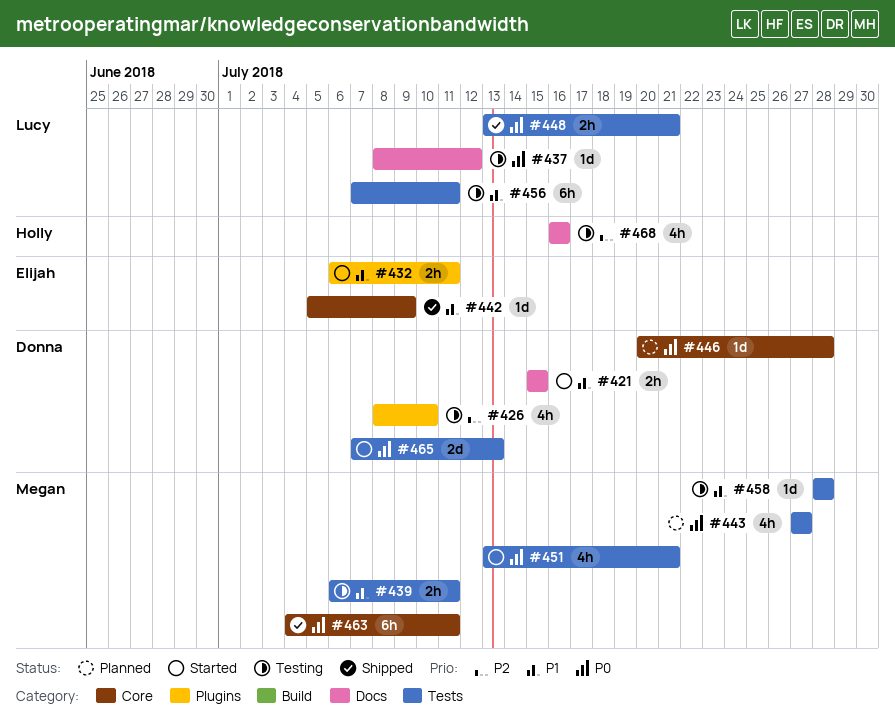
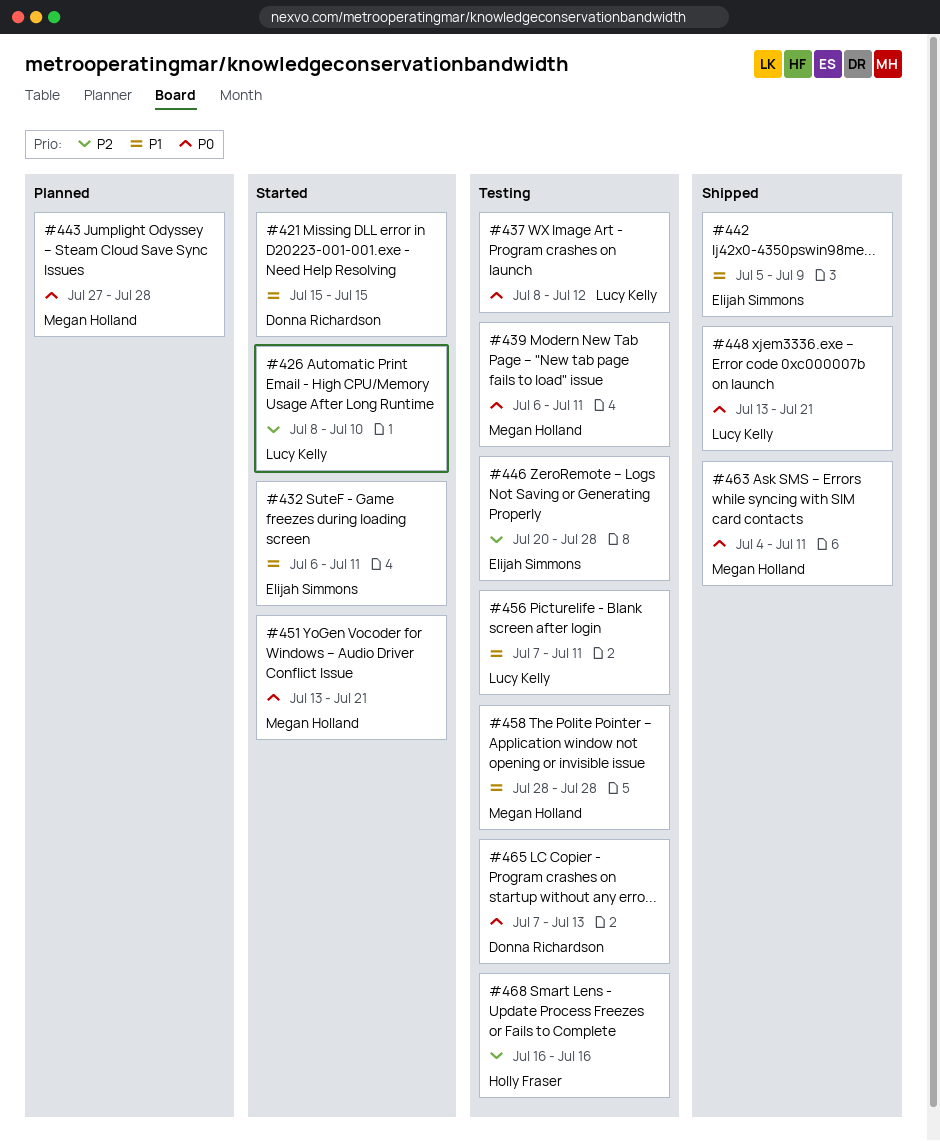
#426, status: Testing -> Started
#426, owner: Donna Richardson -> Lucy Kelly
#439, priority: P1 -> P0
#443, due: Jul 27 -> Jul 28
#446, status: Planned -> Testing
#446, owner: Donna Richardson -> Elijah Simmons
#446, priority: P0 -> P2
#465, status: Started -> Testing

